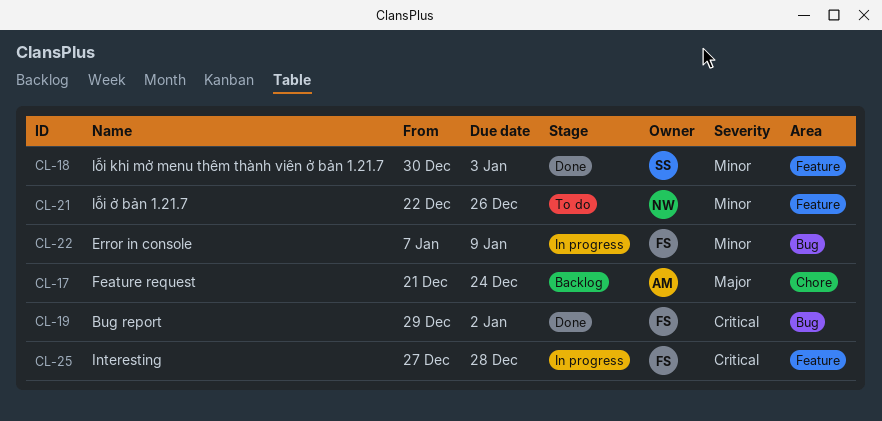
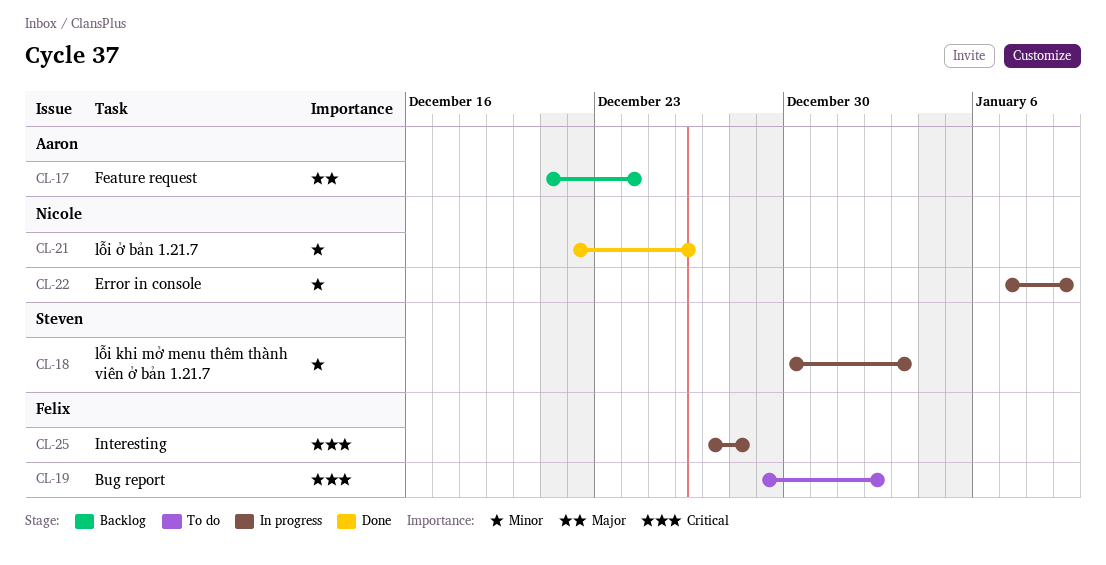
CL-18, status: Done -> In progress
CL-19, status: Done -> To do
CL-21, status: To do -> Done
CL-22, owner: Felix -> Nicole

